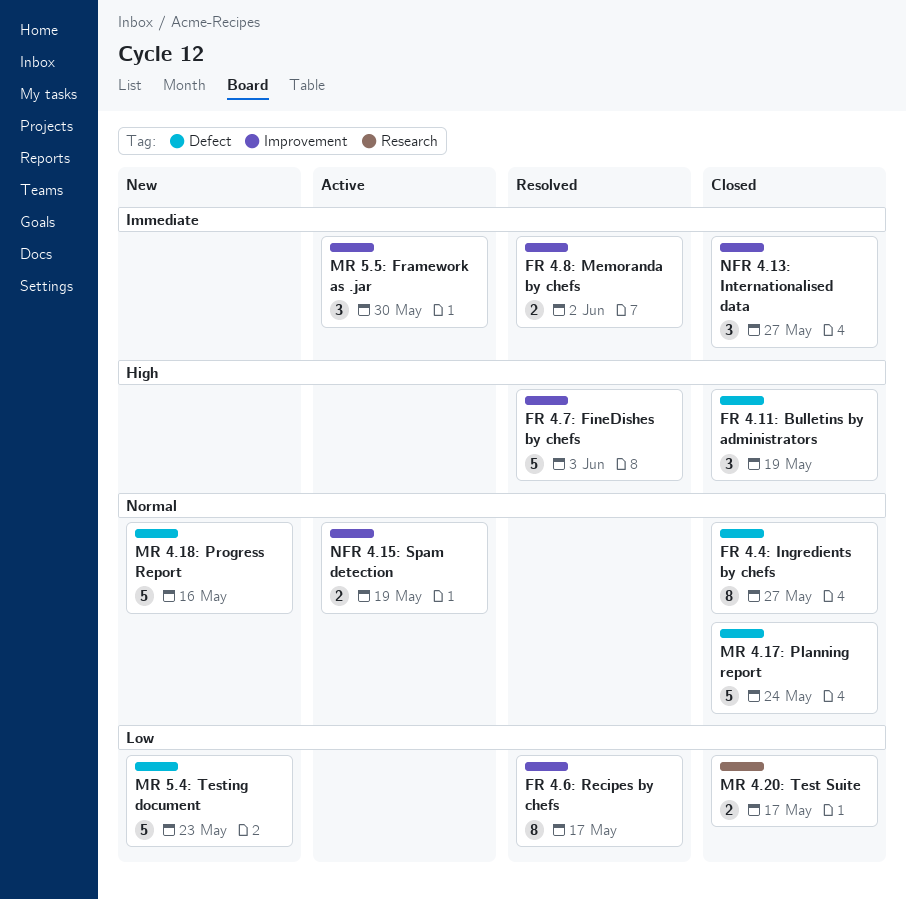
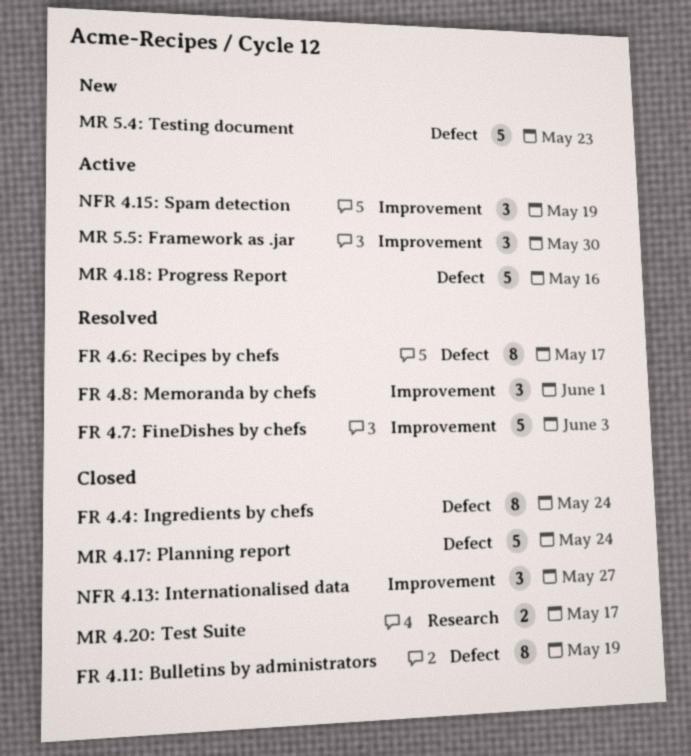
FR 4.11: Bulletins by administrators, estimate: 3 -> 8
FR 4.4: Ingredients by chefs, due: May 27 -> May 24
FR 4.6: Recipes by chefs, label: Improvement -> Defect
FR 4.8: Memoranda by chefs, estimate: 2 -> 3
FR 4.8: Memoranda by chefs, due: Jun 2 -> Jun 1
MR 4.18: Progress Report, status: New -> Active
NFR 4.15: Spam detection, estimate: 2 -> 3

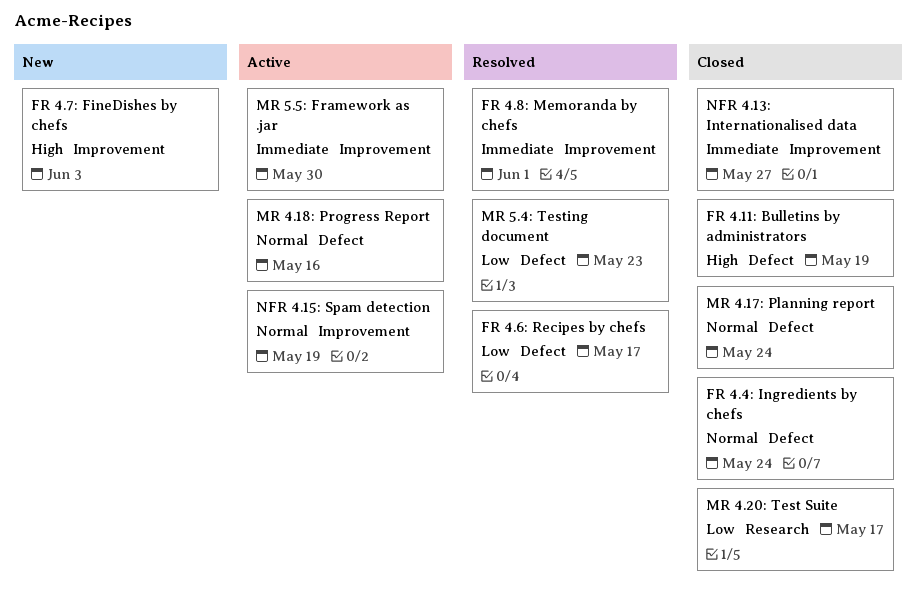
FR 4.7: FineDishes by chefs, status: Resolved -> New
MR 5.4: Testing document, status: New -> Resolved

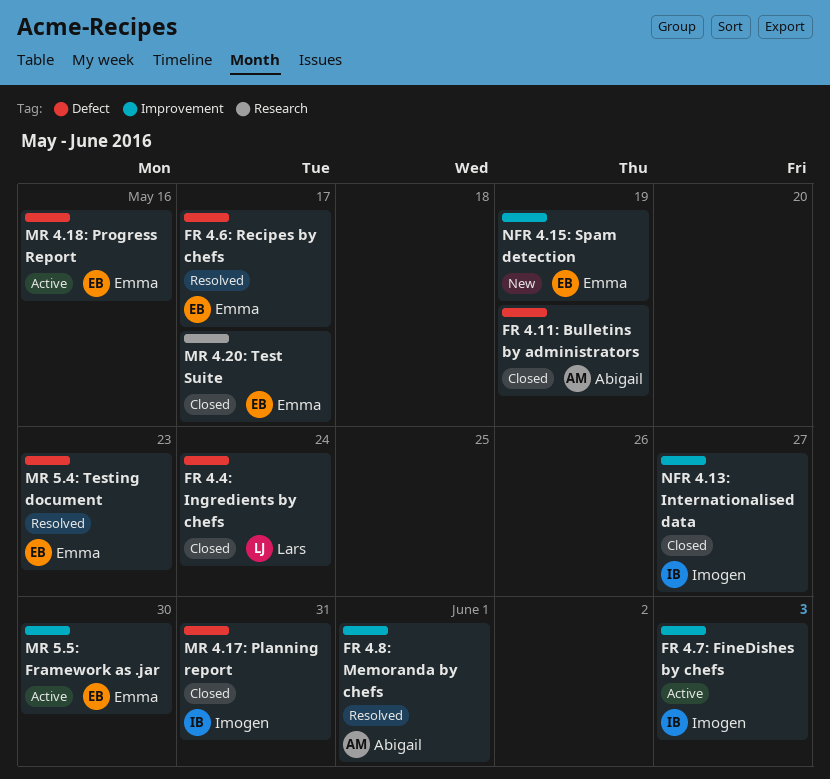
FR 4.7: FineDishes by chefs, status: New -> Active
MR 4.17: Planning report, due: May 24 -> May 31
NFR 4.15: Spam detection, status: Active -> New

